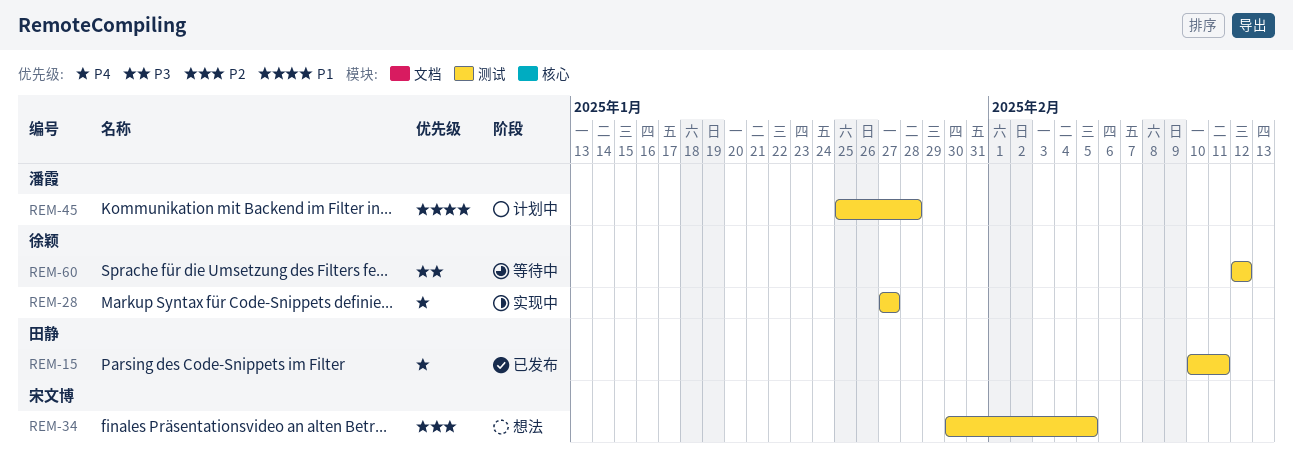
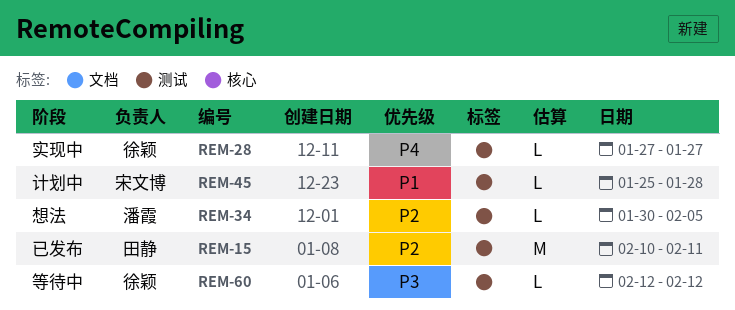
REM-15, priority: P4 -> P2
REM-34, owner: 宋文博 -> 潘霞
REM-45, owner: 潘霞 -> 宋文博

